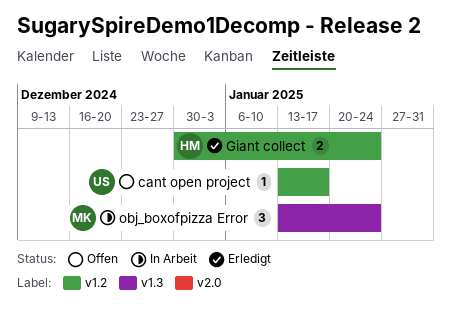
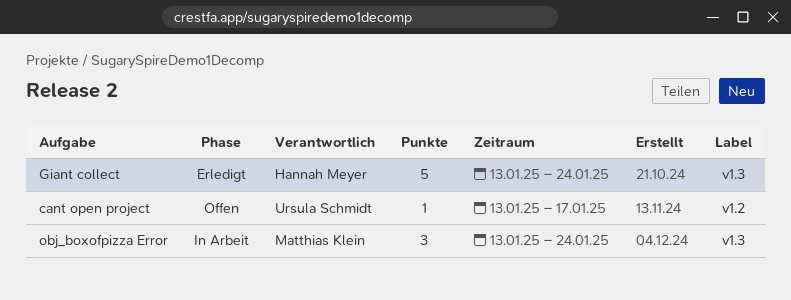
Giant collect, label: v1.2 -> v1.3
Giant collect, estimate: 2 -> 5
Giant collect, start: Dec 30 -> Jan 13

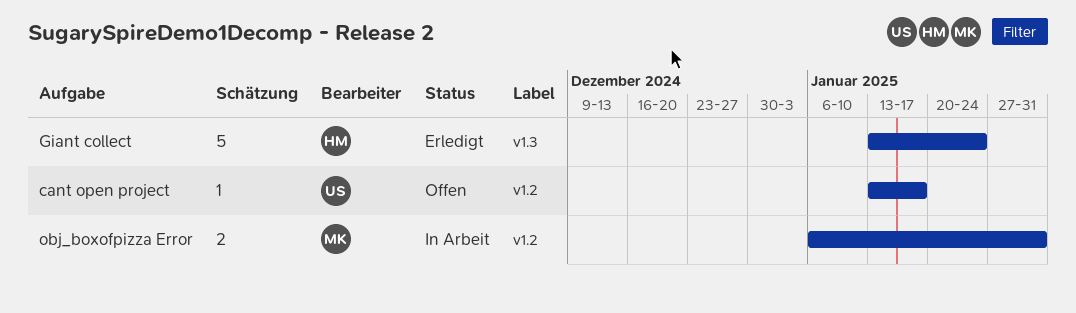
obj_boxofpizza Error, label: v1.3 -> v1.2
obj_boxofpizza Error, estimate: 3 -> 2
obj_boxofpizza Error, start: Jan 13 -> Jan 6
obj_boxofpizza Error, due: Jan 24 -> Jan 31

